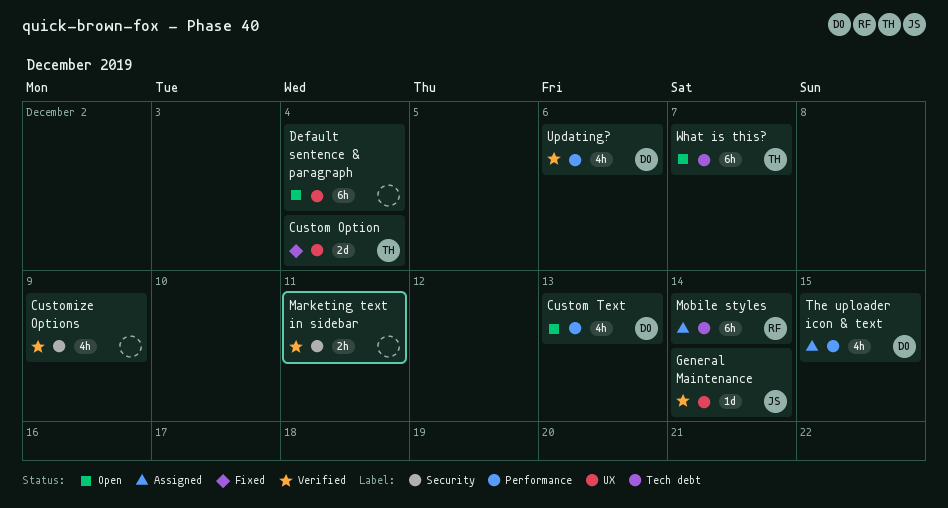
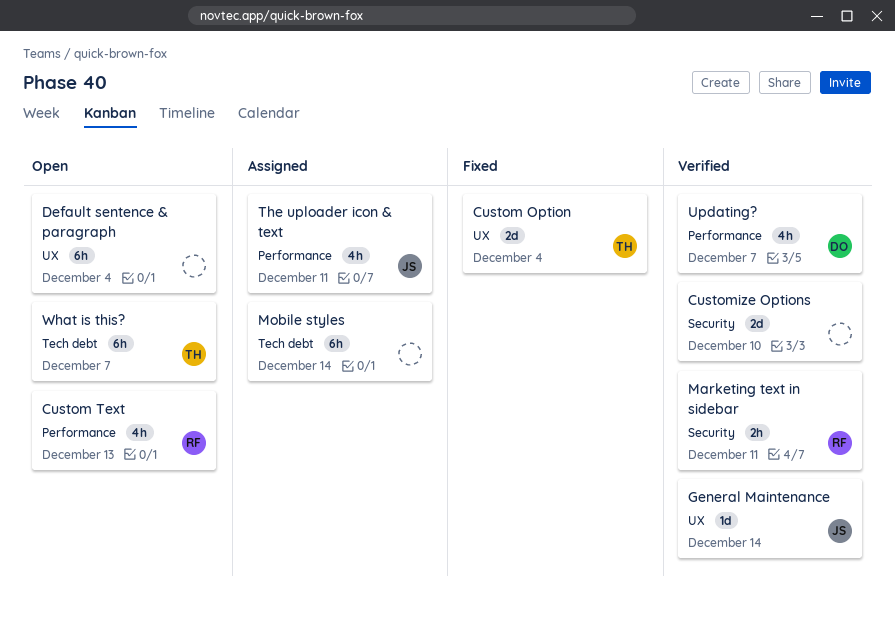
Custom Text, owner: DO -> RF
Customize Options, estimate: 4h -> 2d
Customize Options, due: Dec 9 -> Dec 10
Marketing text in sidebar, owner: none -> RF
Mobile styles, owner: RF -> none
The uploader icon & text, owner: DO -> JS
The uploader icon & text, due: Dec 15 -> Dec 11
Updating?, due: Dec 6 -> Dec 7

